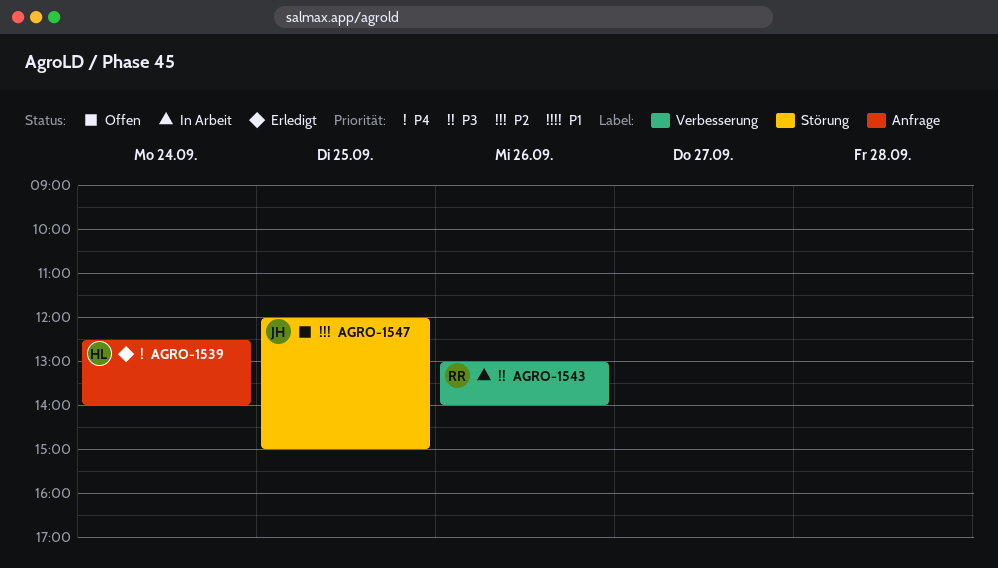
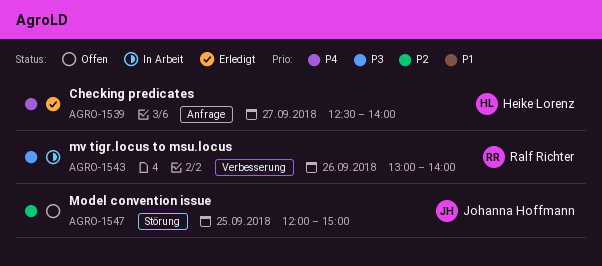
AGRO-1539, day: Sep 24 -> Sep 27

